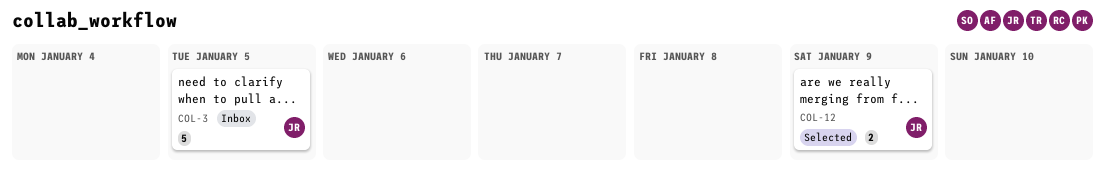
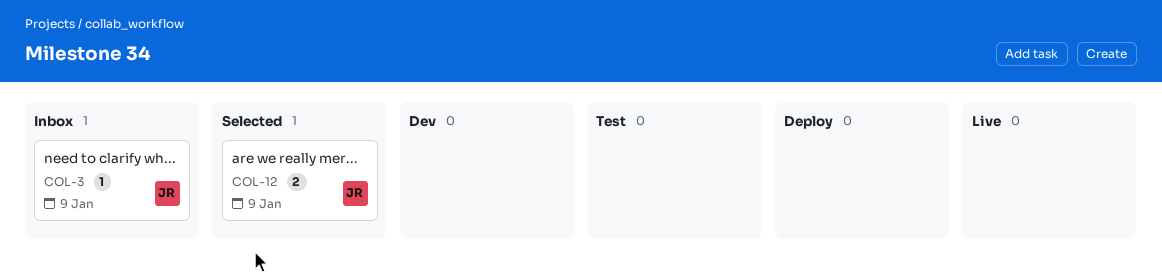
COL-3, estimate: 5 -> 1
COL-3, due: Jan 5 -> Jan 9

